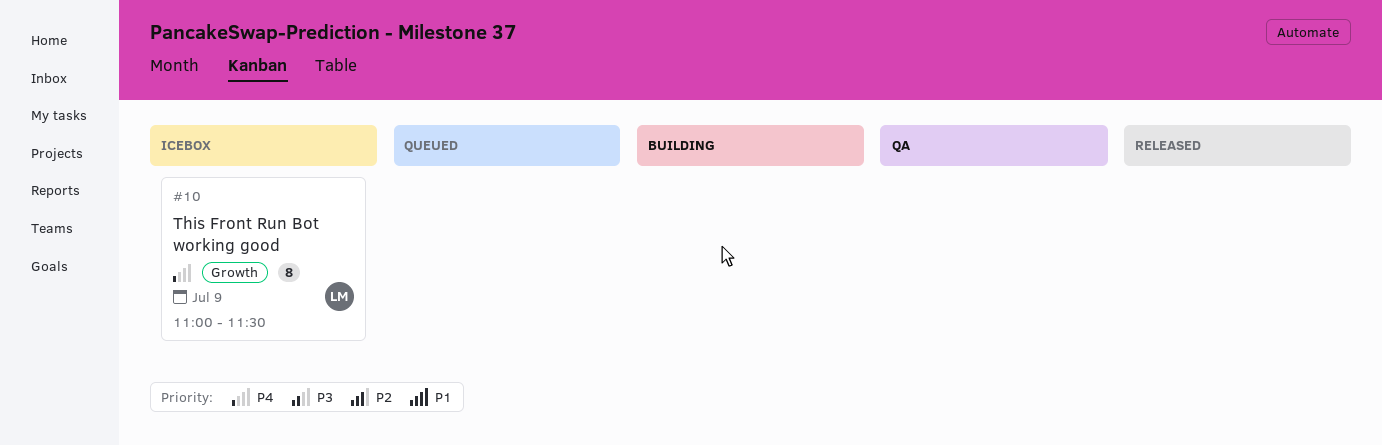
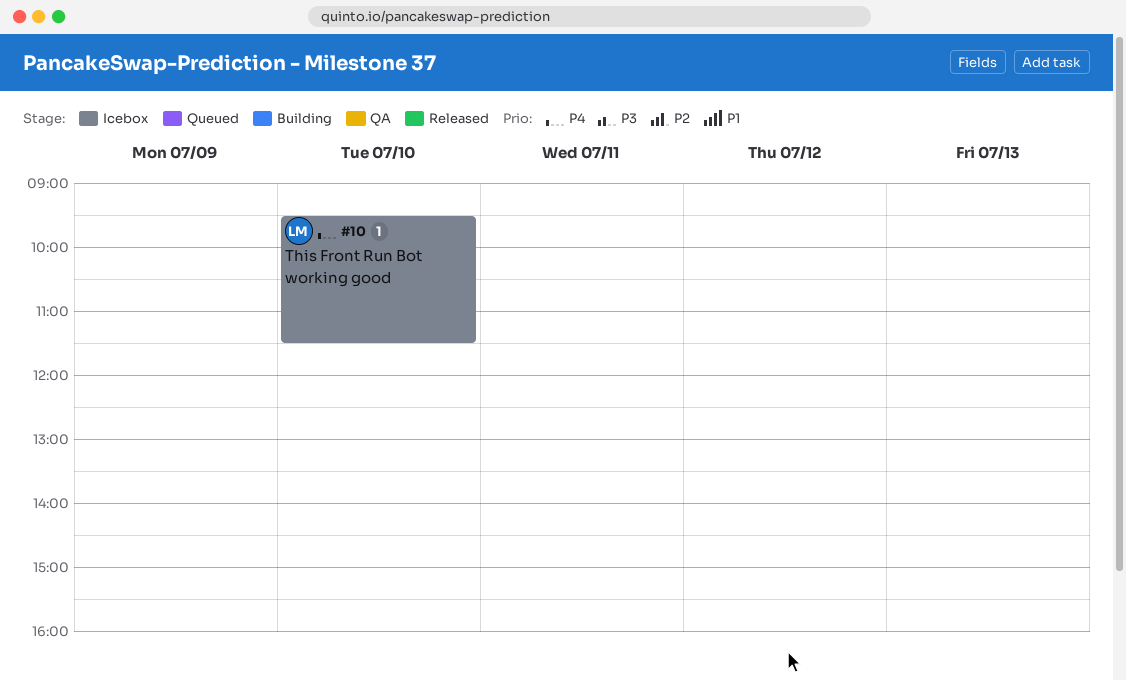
#10, estimate: 8 -> 1
#10, day: Jul 9 -> Jul 10
#10, begins: 11:00 -> 09:30

